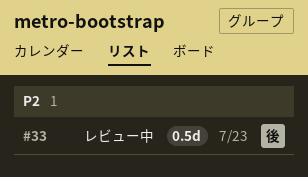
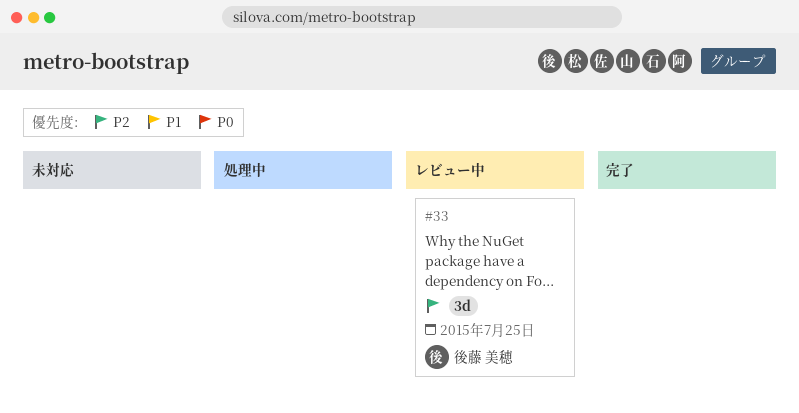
#33, estimate: 0.5d -> 3d
#33, due: Jul 23 -> Jul 25

